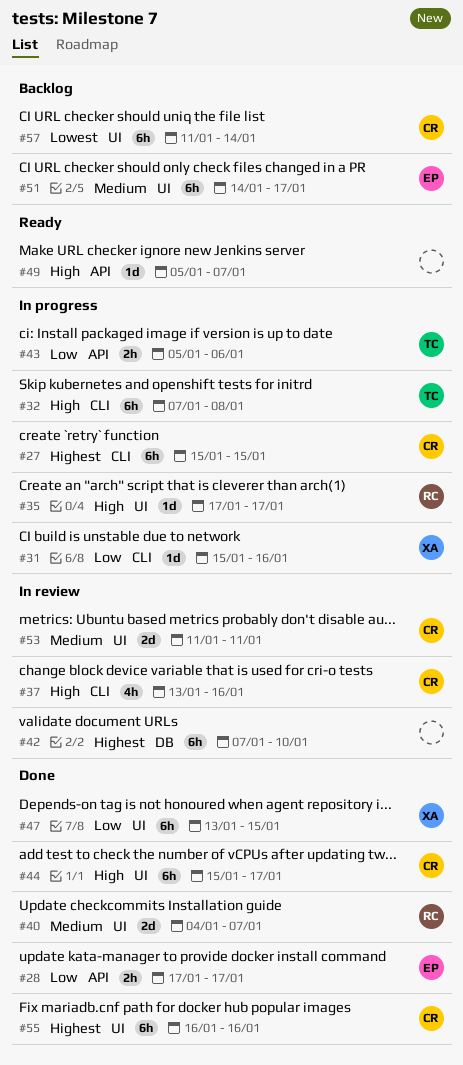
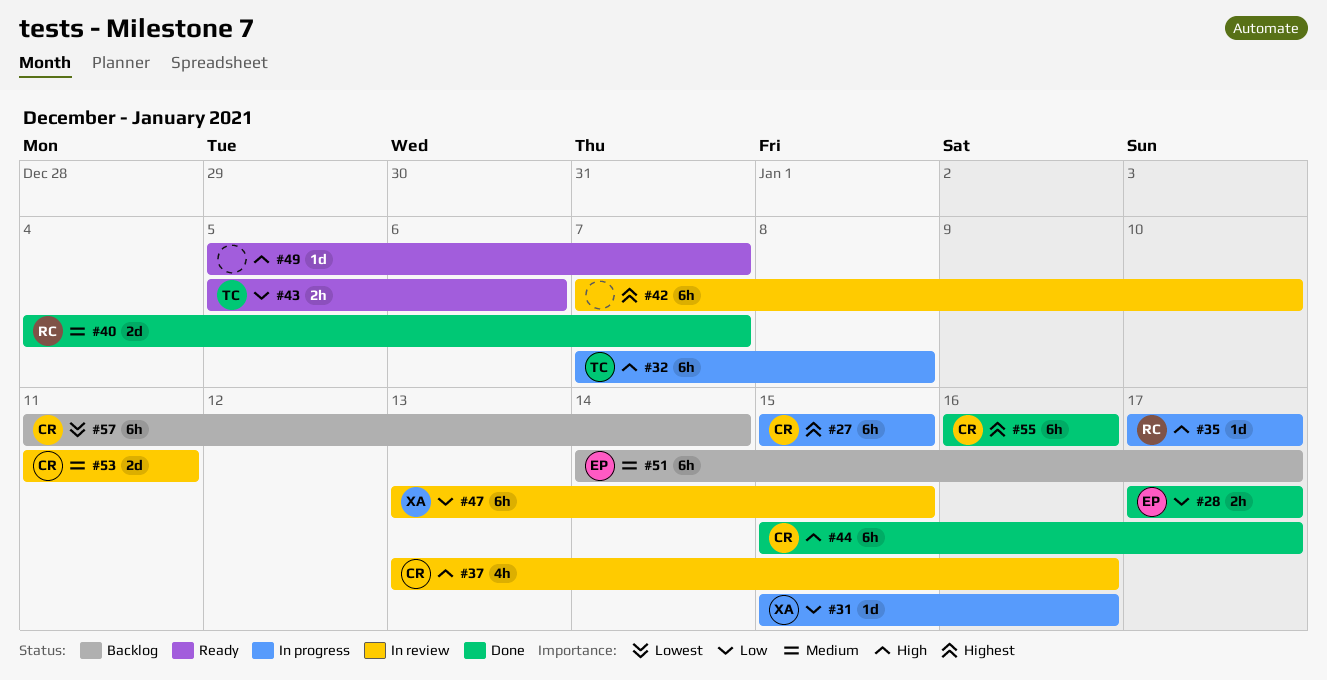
#43, status: In progress -> Ready
#47, status: Done -> In review

